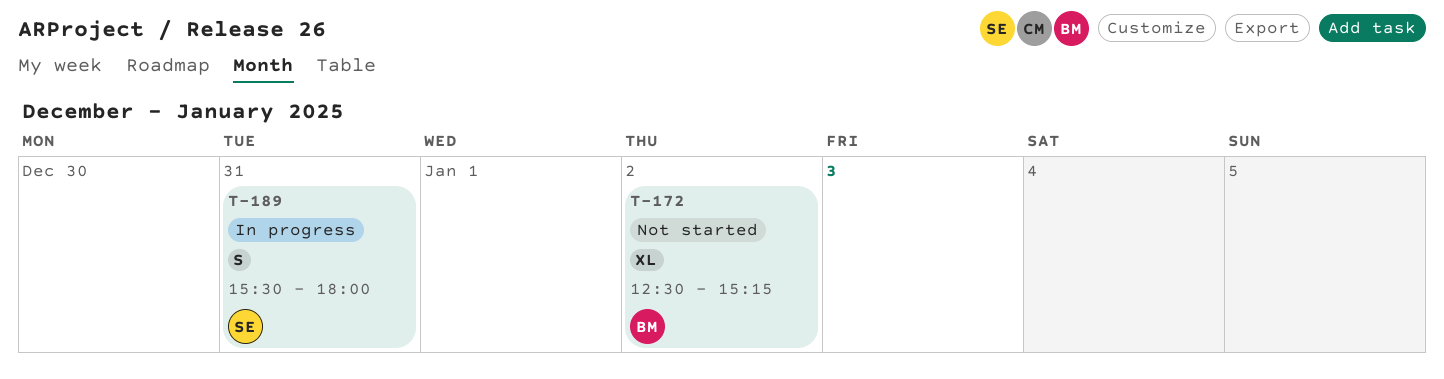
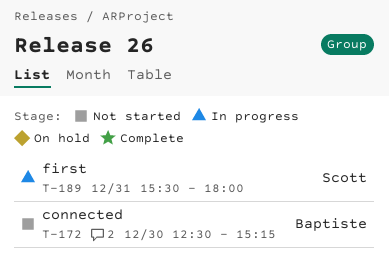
T-172, day: Jan 2 -> Dec 30

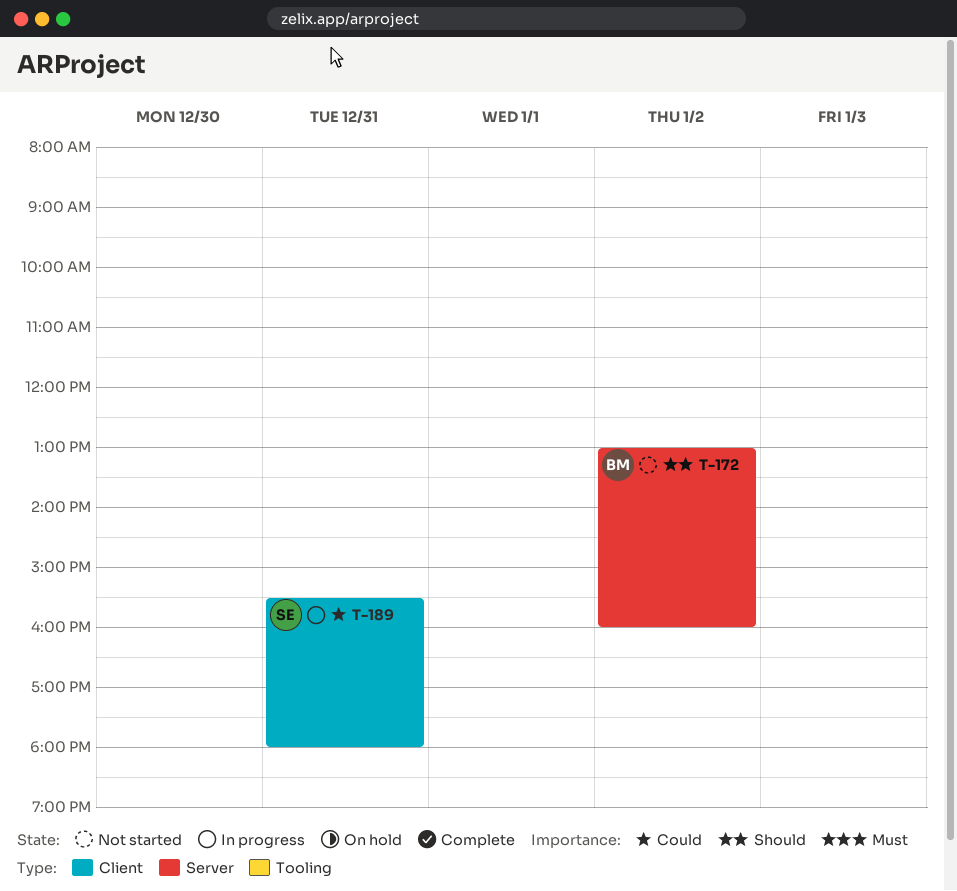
T-172, day: Dec 30 -> Jan 2
T-172, begins: 12:30 -> 13:00
T-172, ends: 15:15 -> 16:00

